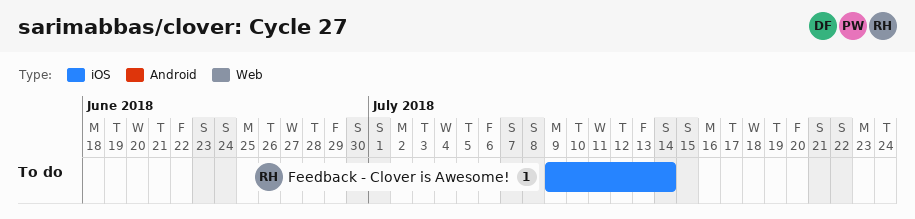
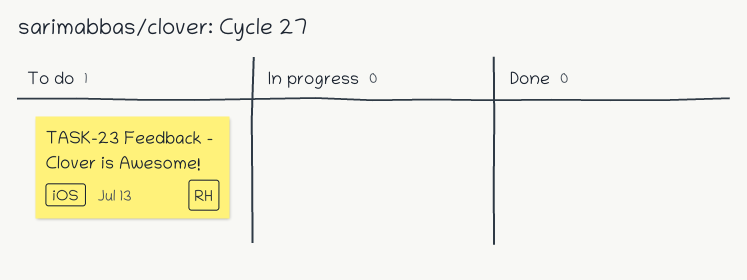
Feedback - Clover is Awesome!, due: Jul 14 -> Jul 13

